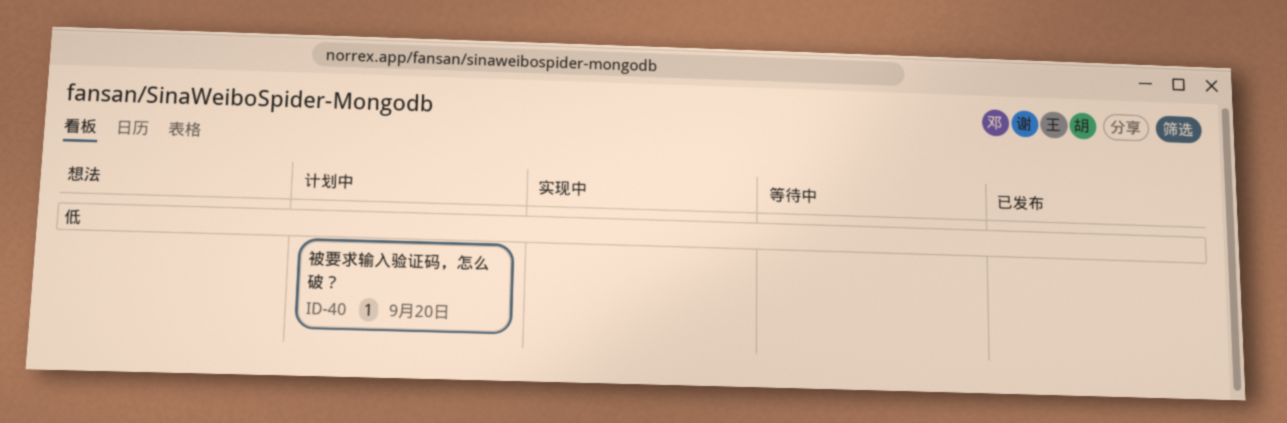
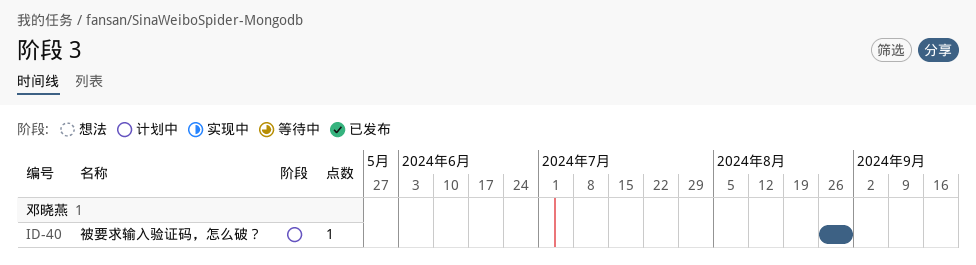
ID-40, due: Sep 20 -> Aug 30

